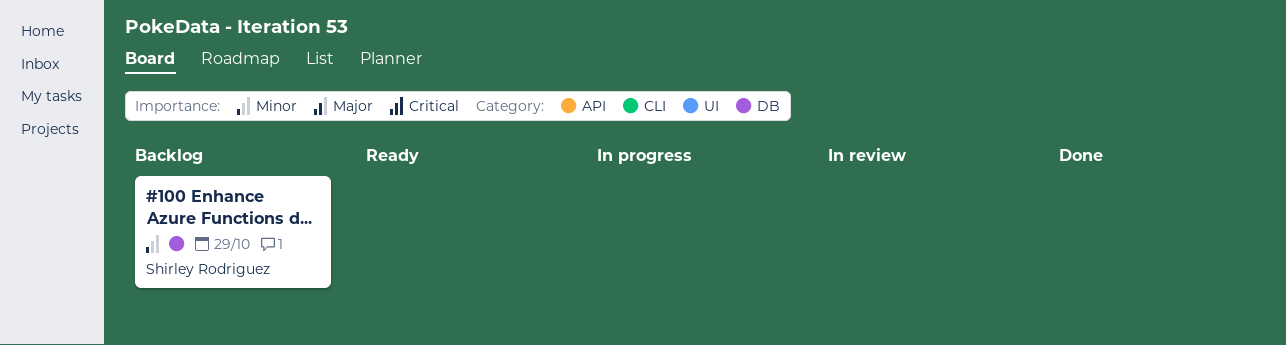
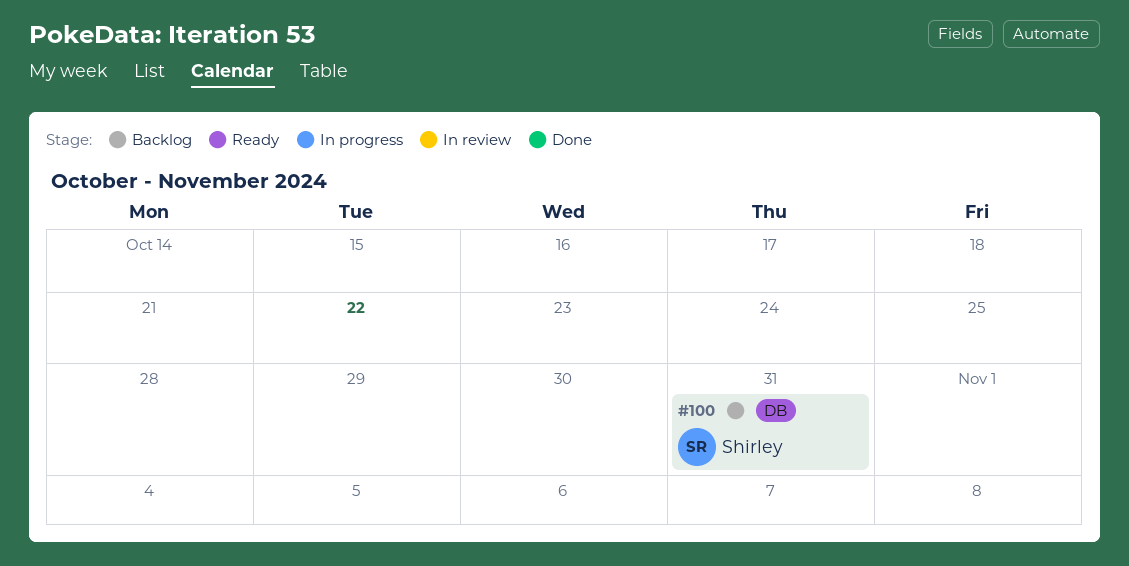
#100, due: Oct 29 -> Oct 31

